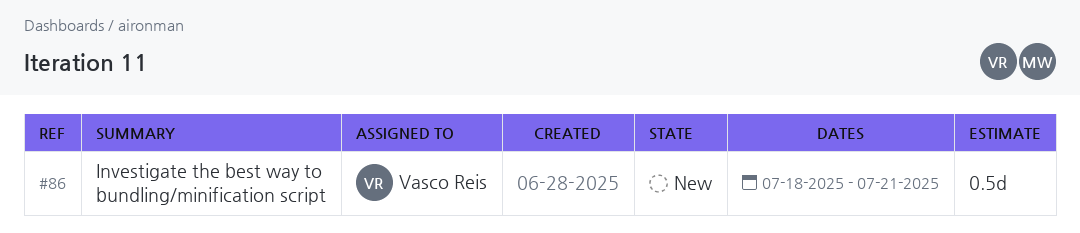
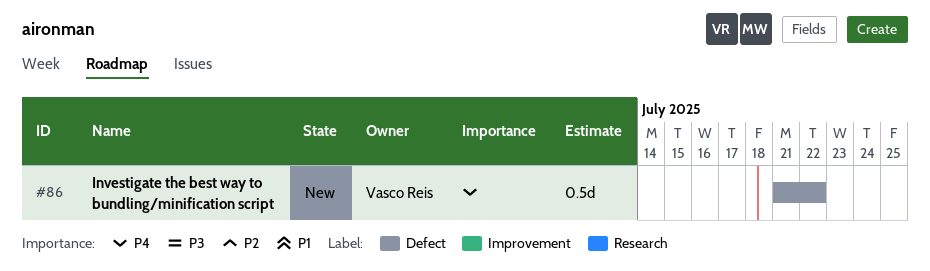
#86, start: Jul 18 -> Jul 21
#86, due: Jul 21 -> Jul 22

